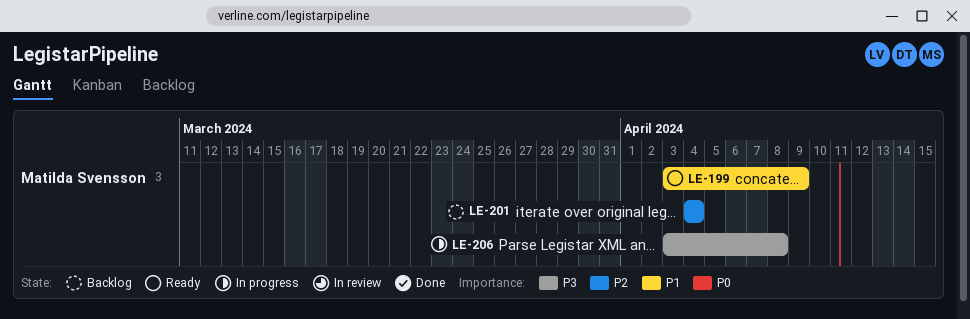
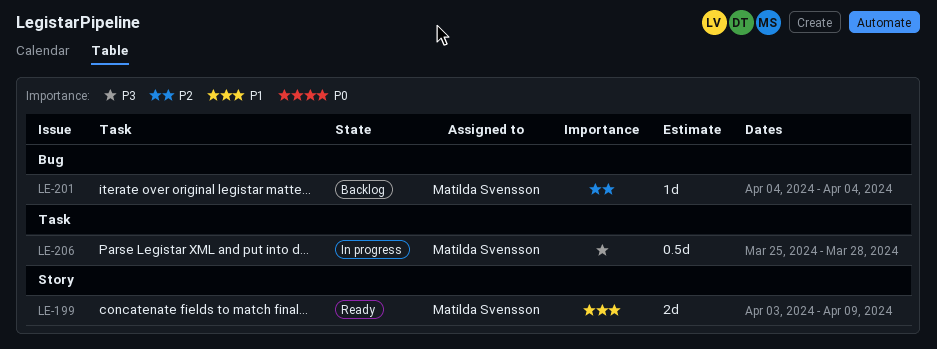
LE-206, start: Apr 3 -> Mar 25
LE-206, due: Apr 8 -> Mar 28

